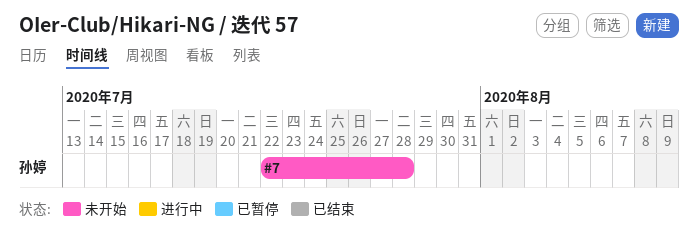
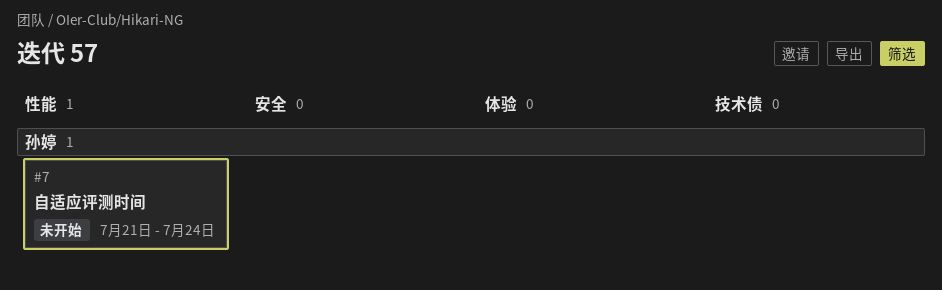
#7, start: Jul 22 -> Jul 21
#7, due: Jul 28 -> Jul 24

